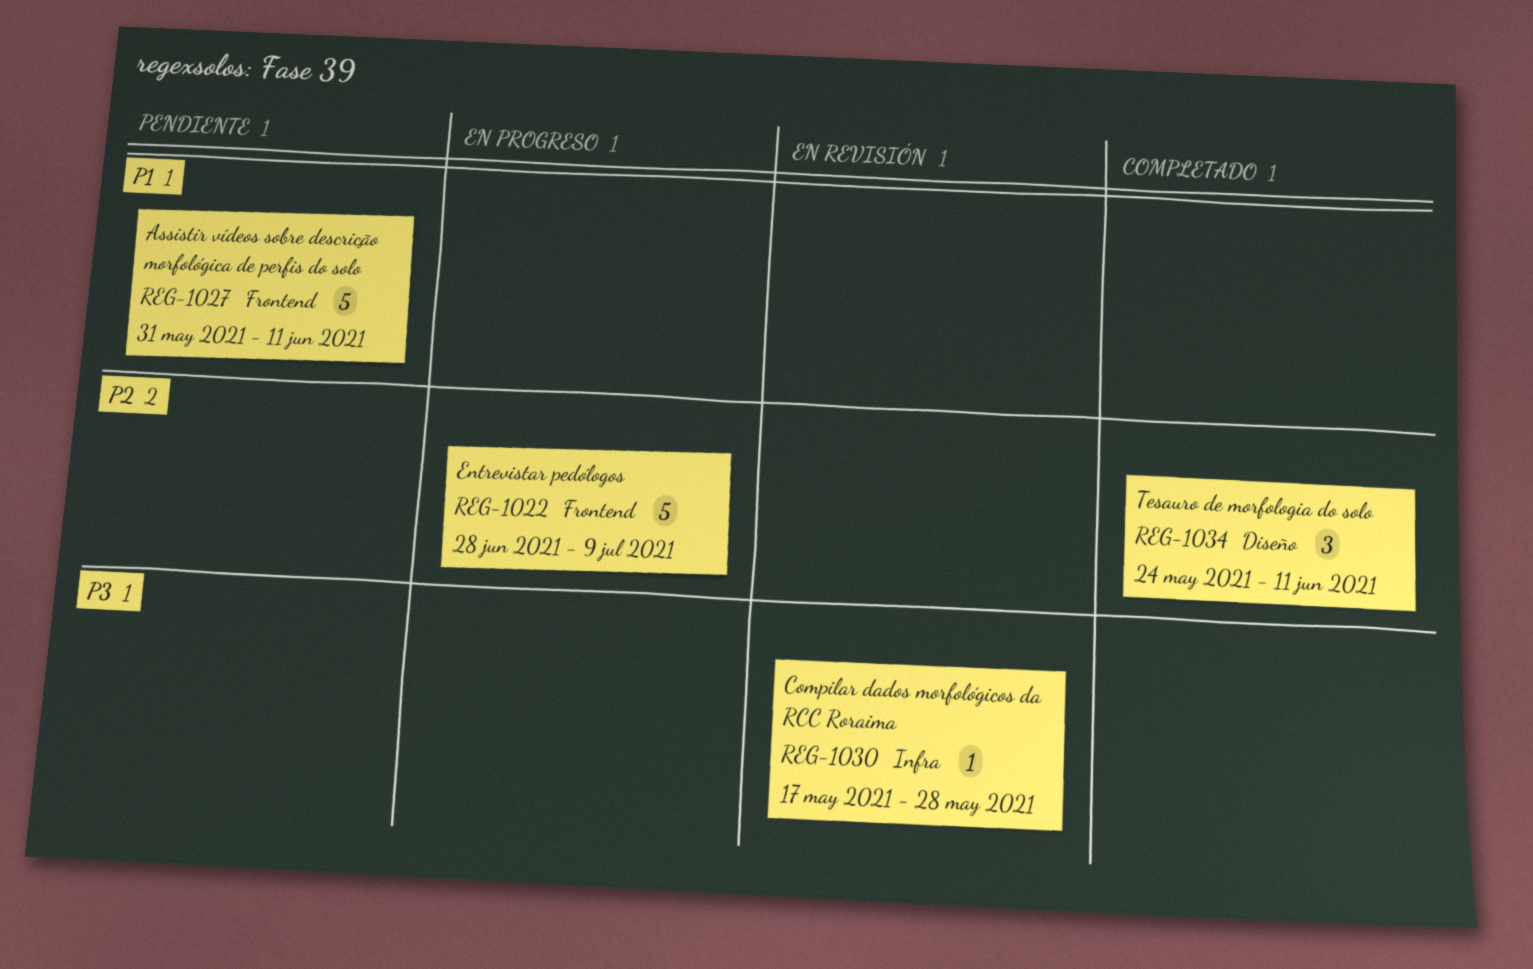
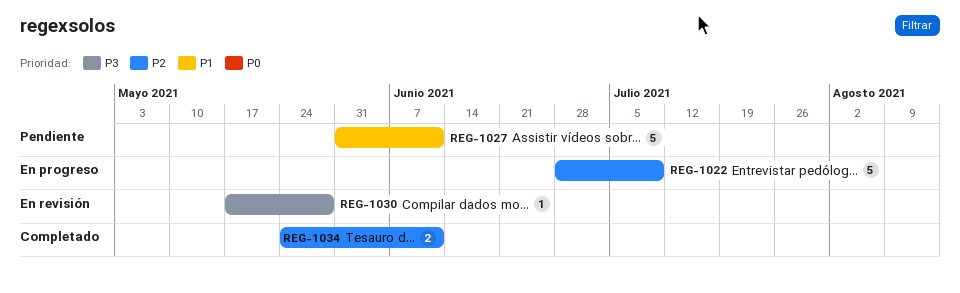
REG-1034, estimate: 3 -> 2

